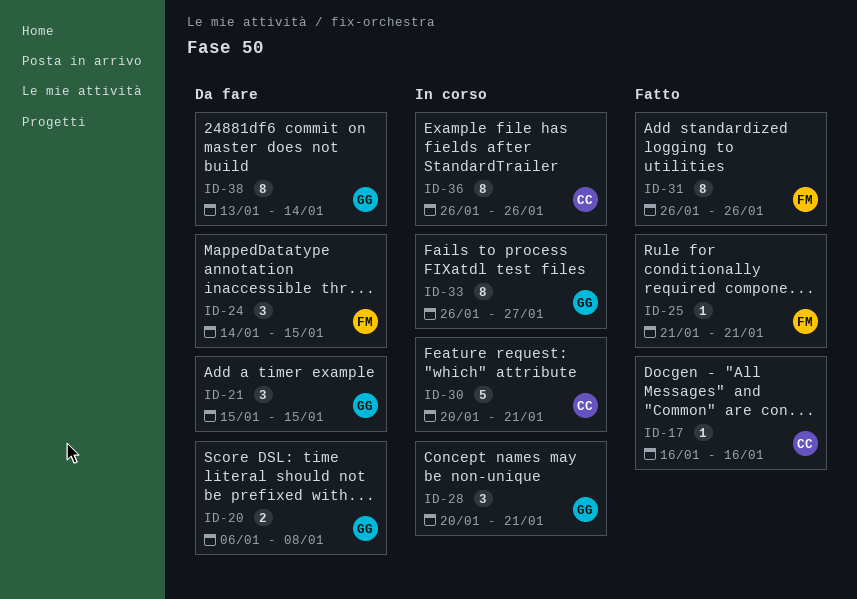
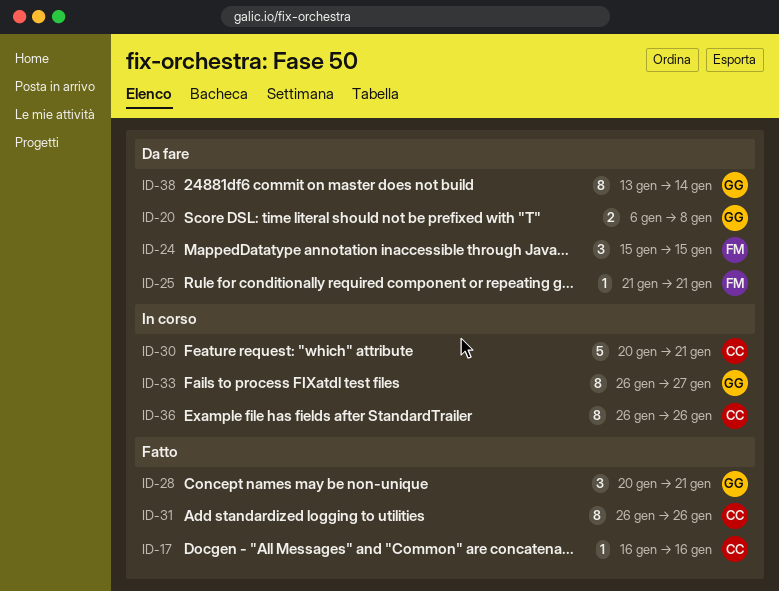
ID-21: present -> none
ID-24, start: Jan 14 -> Jan 15
ID-25, status: Fatto -> Da fare
ID-28, status: In corso -> Fatto
ID-31, owner: FM -> CC

